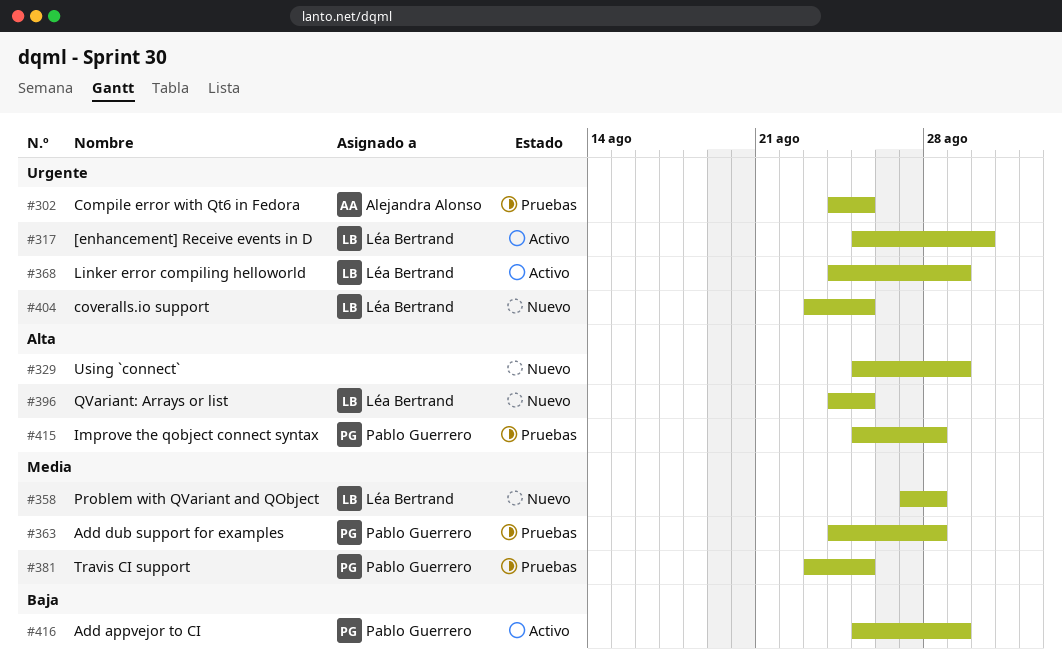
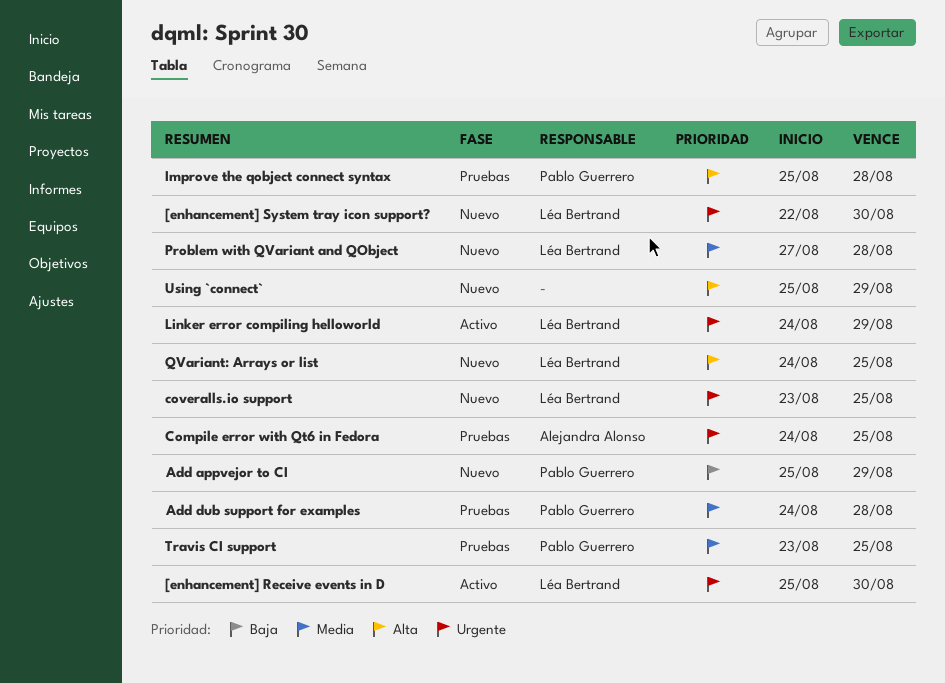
[enhancement] System tray icon support?: none -> present
Add appvejor to CI, status: Activo -> Nuevo

